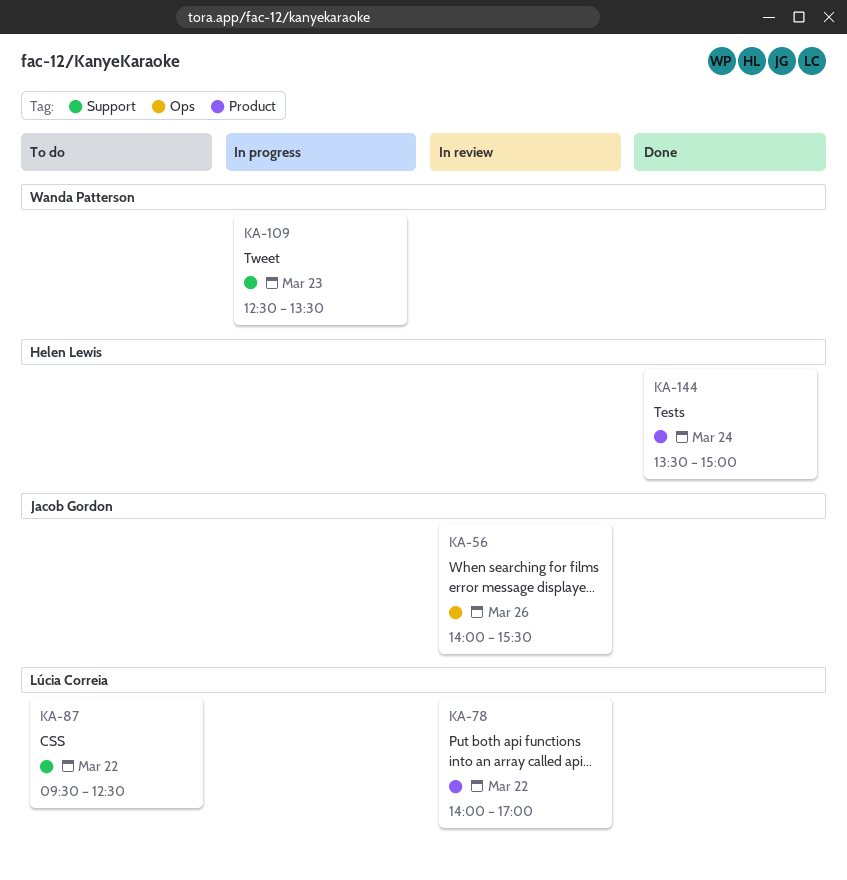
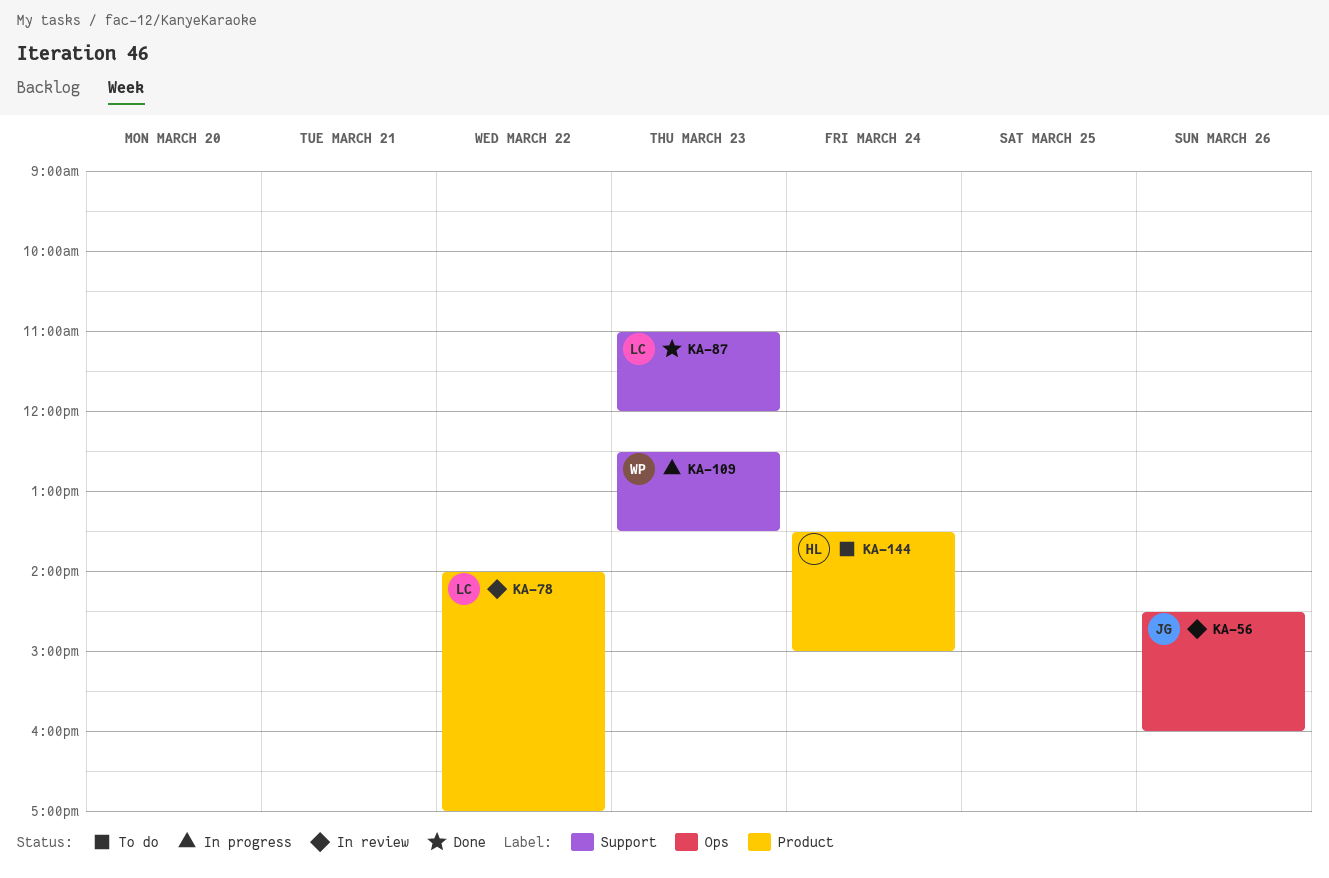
KA-56, begins: 14:00 -> 14:30
KA-56, ends: 15:30 -> 16:00
KA-87, status: To do -> Done
KA-87, day: Mar 22 -> Mar 23
KA-87, begins: 09:30 -> 11:00
KA-87, ends: 12:30 -> 12:00
KA-144, status: Done -> To do

